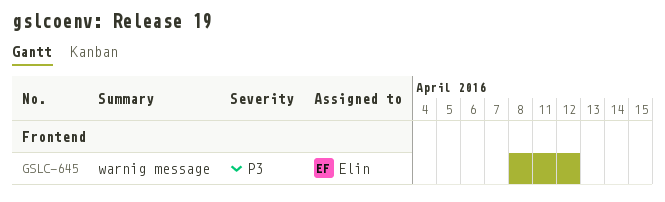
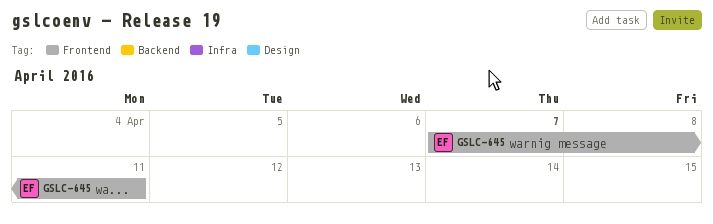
GSLC-645, start: Apr 8 -> Apr 7
GSLC-645, due: Apr 12 -> Apr 11

